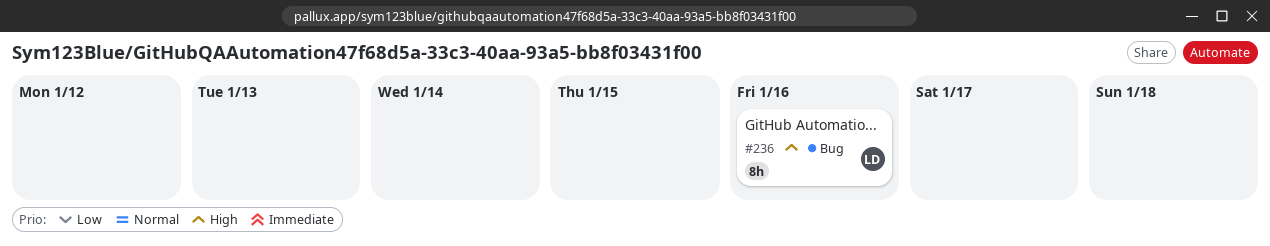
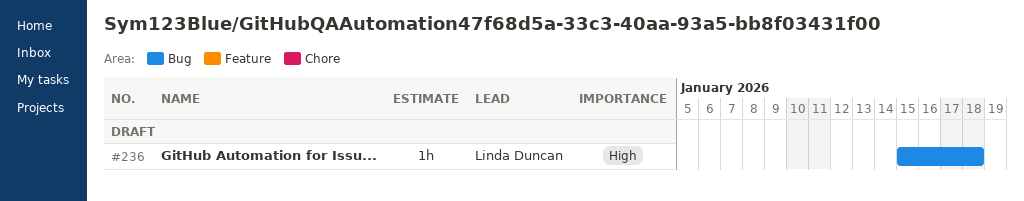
#236, estimate: 8h -> 1h
#236, due: Jan 16 -> Jan 18

